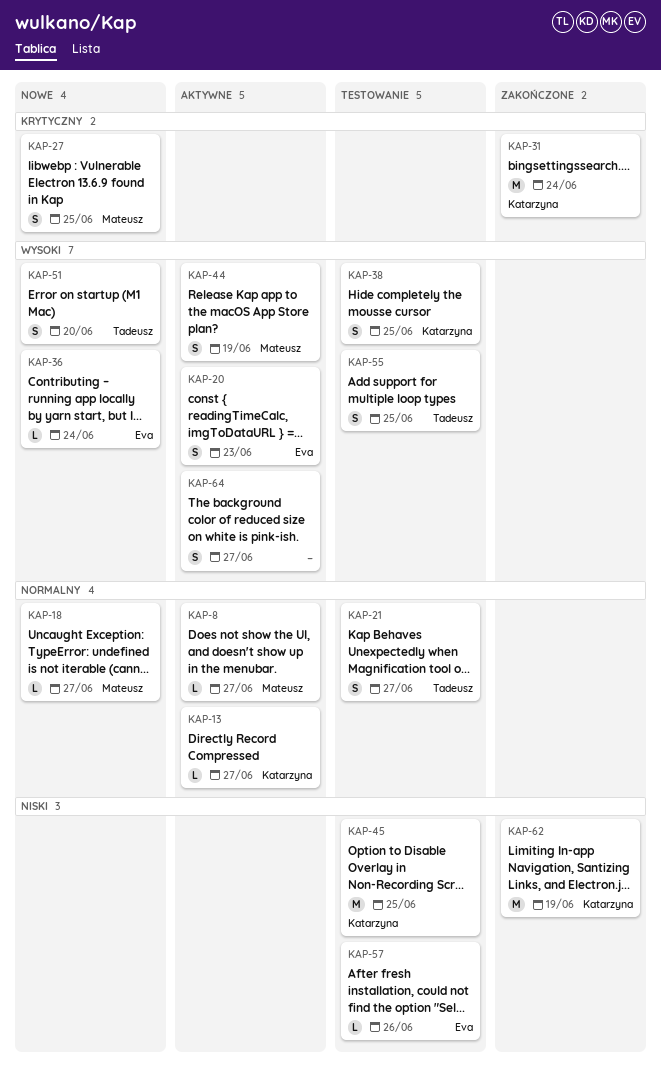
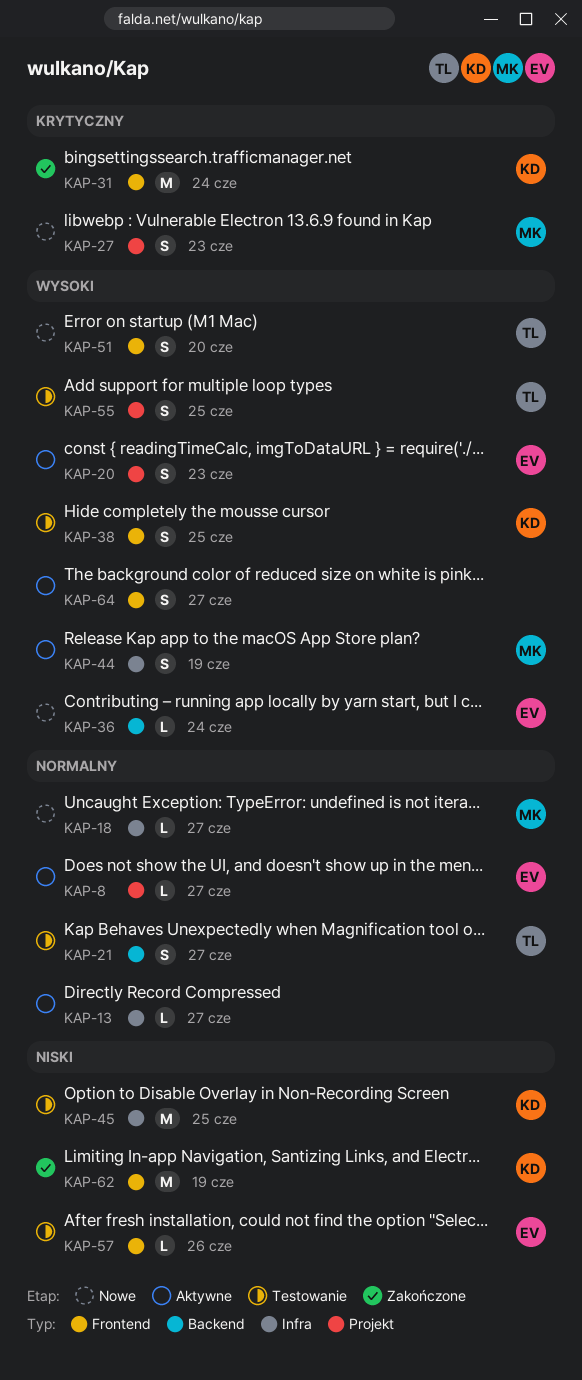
KAP-8, owner: Mateusz -> Eva
KAP-13, owner: Katarzyna -> none
KAP-27, due: Jun 25 -> Jun 23

